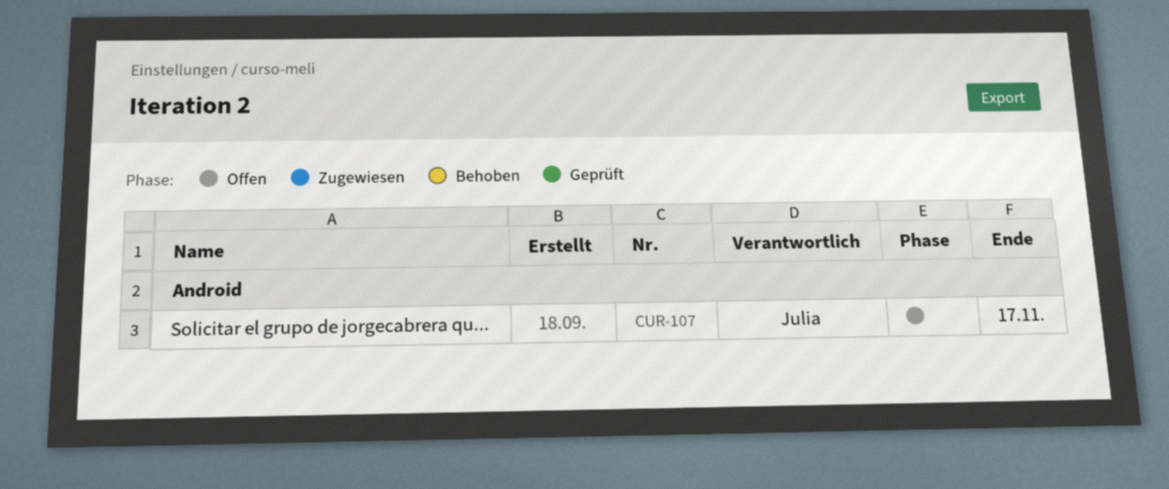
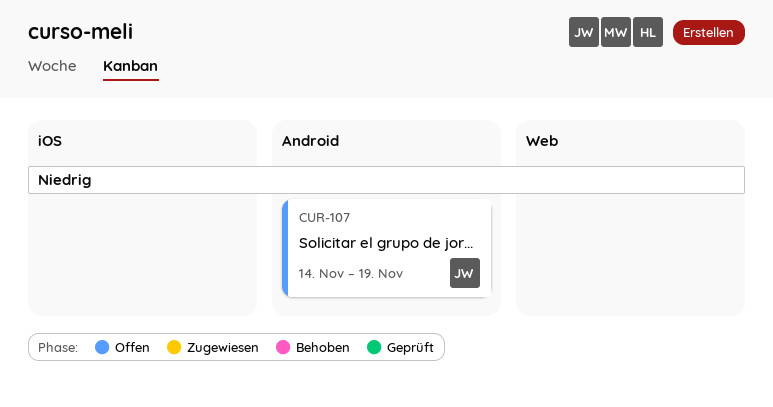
CUR-107, due: Nov 17 -> Nov 19

